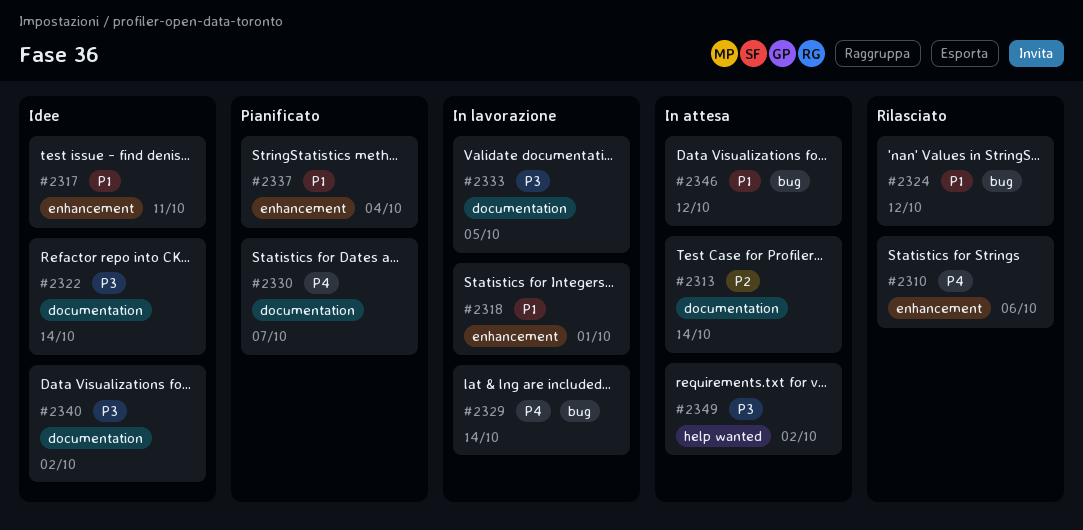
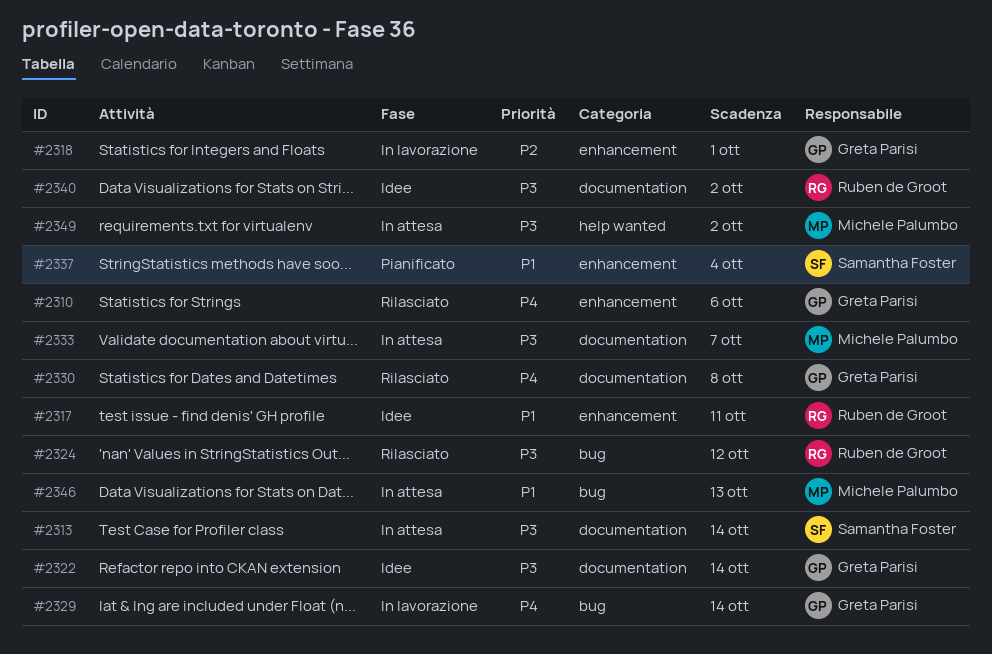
#2313, priority: P2 -> P3
#2318, priority: P1 -> P2
#2324, priority: P1 -> P3
#2330, status: Pianificato -> Rilasciato
#2330, due: Oct 7 -> Oct 8
#2333, status: In lavorazione -> In attesa
#2333, due: Oct 5 -> Oct 7
#2346, due: Oct 12 -> Oct 13

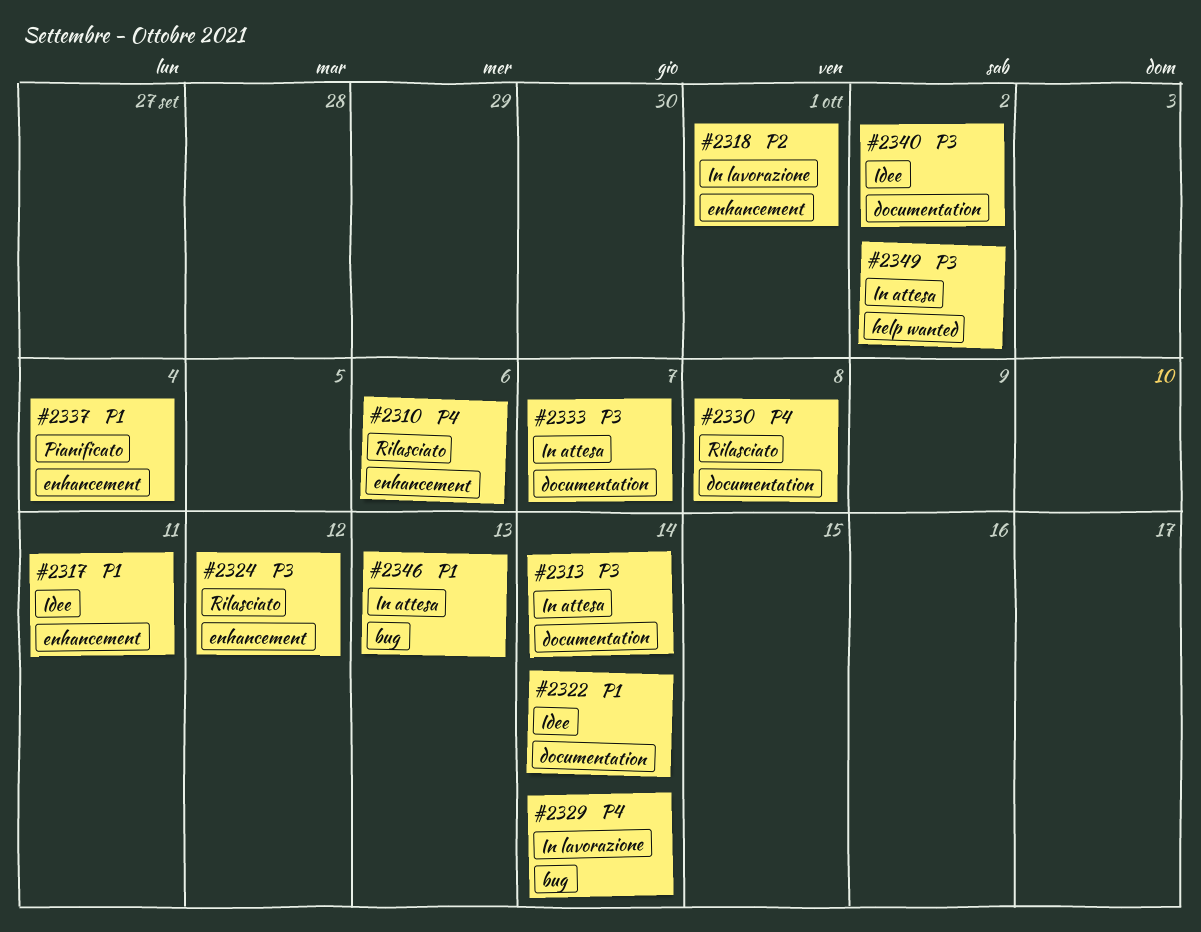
#2322, priority: P3 -> P1
#2324, label: bug -> enhancement

